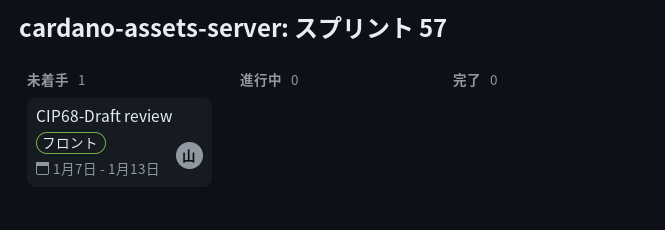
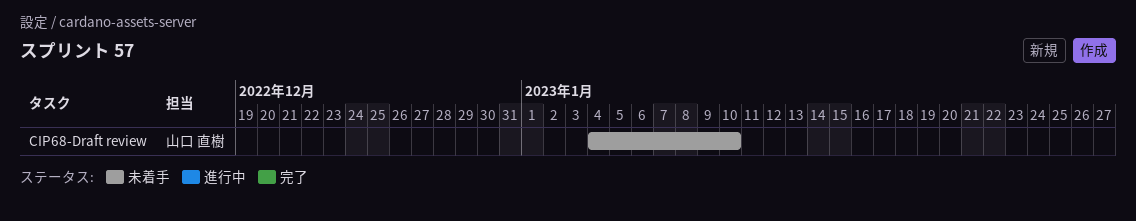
CIP68-Draft review, start: Jan 7 -> Jan 4
CIP68-Draft review, due: Jan 13 -> Jan 10

